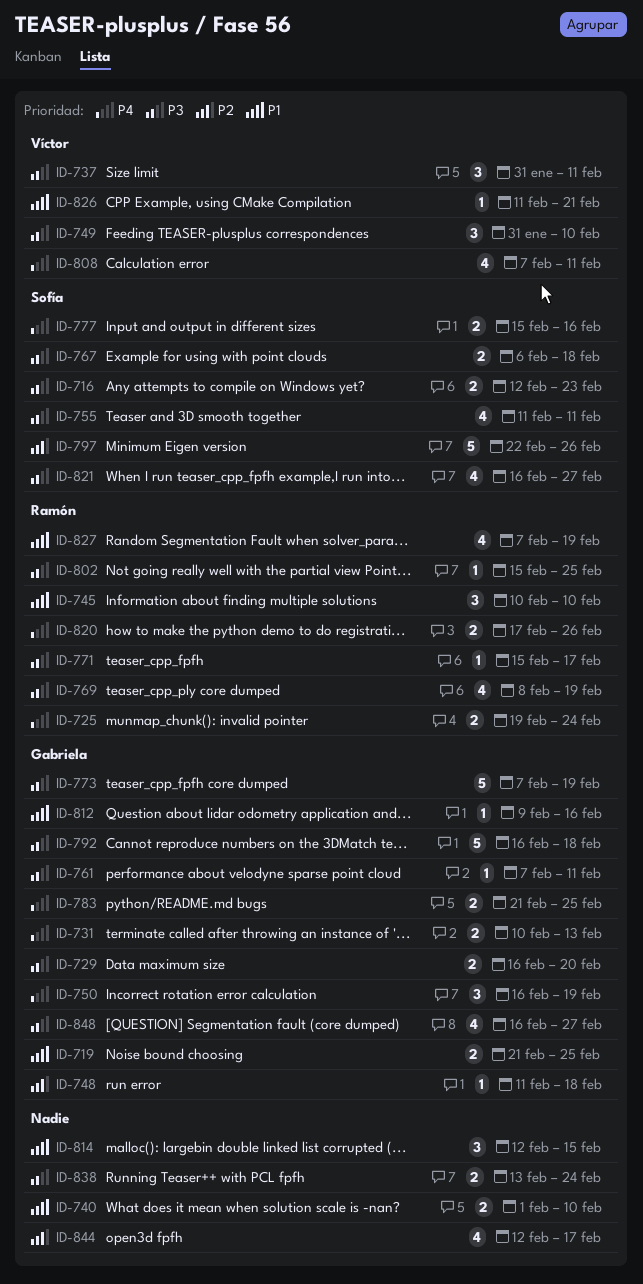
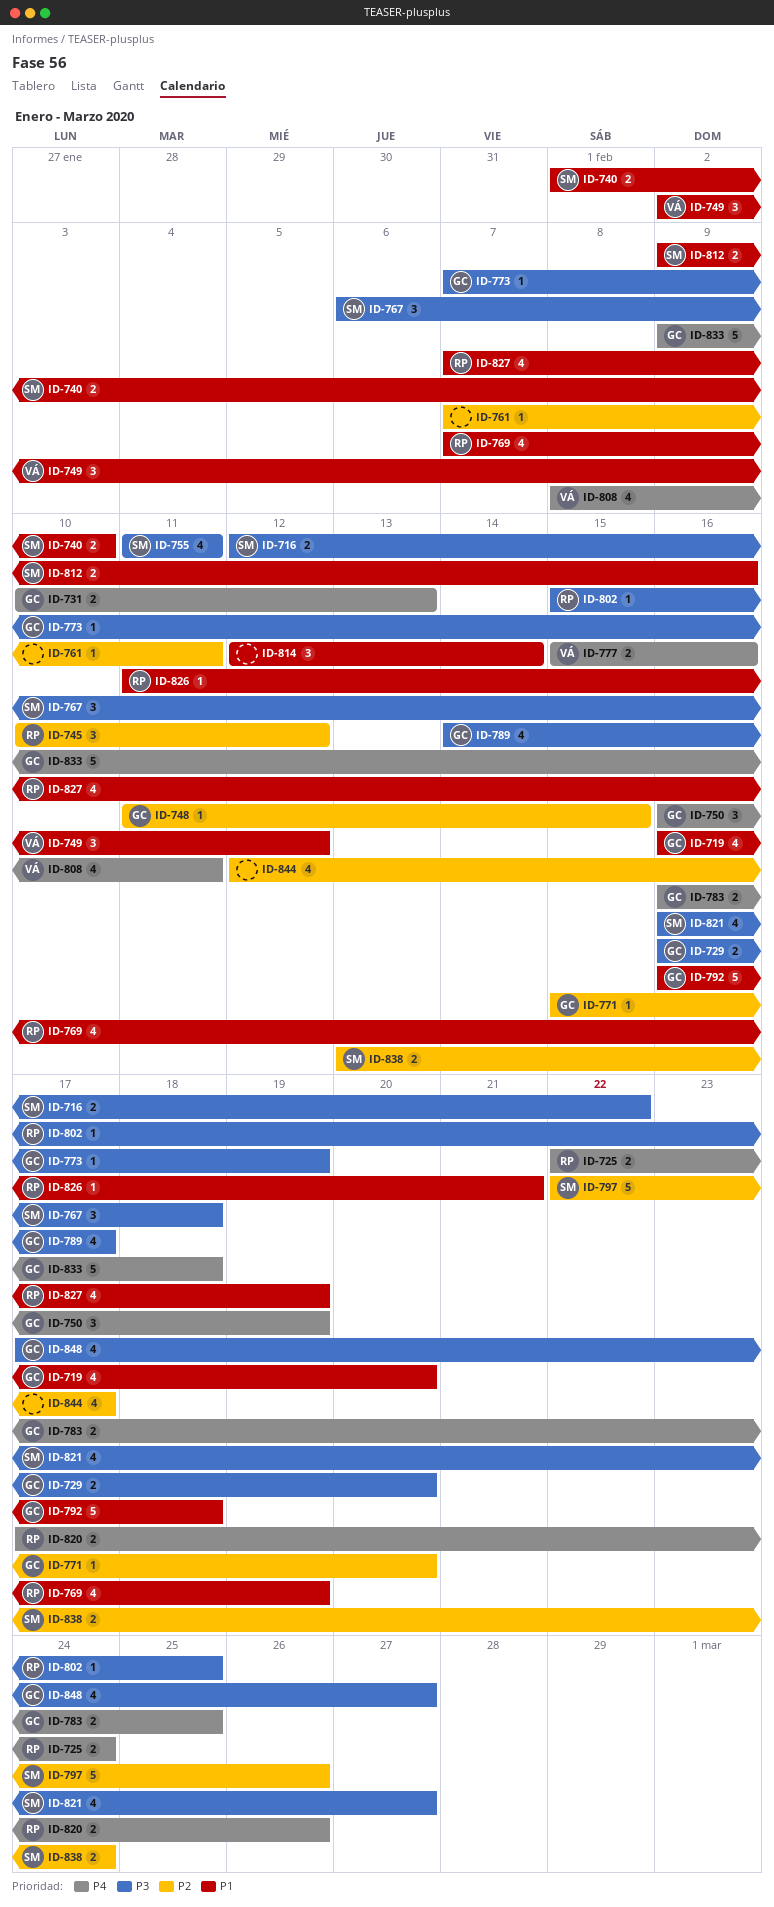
ID-716, due: Feb 23 -> Feb 22
ID-719, estimate: 2 -> 4
ID-719, start: Feb 21 -> Feb 16
ID-719, due: Feb 25 -> Feb 20
ID-725, start: Feb 19 -> Feb 22
ID-737: present -> none
ID-740, owner: none -> Sofía
ID-745, priority: P1 -> P2
ID-745, due: Feb 10 -> Feb 12
ID-748, due: Feb 18 -> Feb 15
ID-749, priority: P3 -> P1
ID-749, start: Jan 31 -> Feb 2
ID-749, due: Feb 10 -> Feb 12
ID-761, owner: Gabriela -> none
ID-761, priority: P3 -> P2
ID-767, estimate: 2 -> 3
ID-769, priority: P3 -> P1
ID-769, start: Feb 8 -> Feb 7
ID-771, owner: Ramón -> Gabriela
ID-771, priority: P3 -> P2
ID-771, due: Feb 17 -> Feb 20
ID-773, estimate: 5 -> 1
ID-777, owner: Sofía -> Víctor
ID-783, start: Feb 21 -> Feb 16
ID-789: none -> present
ID-792, priority: P3 -> P1
ID-808, start: Feb 7 -> Feb 8
ID-812, owner: Gabriela -> Sofía
ID-812, estimate: 1 -> 2
ID-814, due: Feb 15 -> Feb 14
ID-826, owner: Víctor -> Ramón
ID-833: none -> present
ID-838, owner: none -> Sofía
ID-838, priority: P3 -> P2
ID-848, start: Feb 16 -> Feb 17

